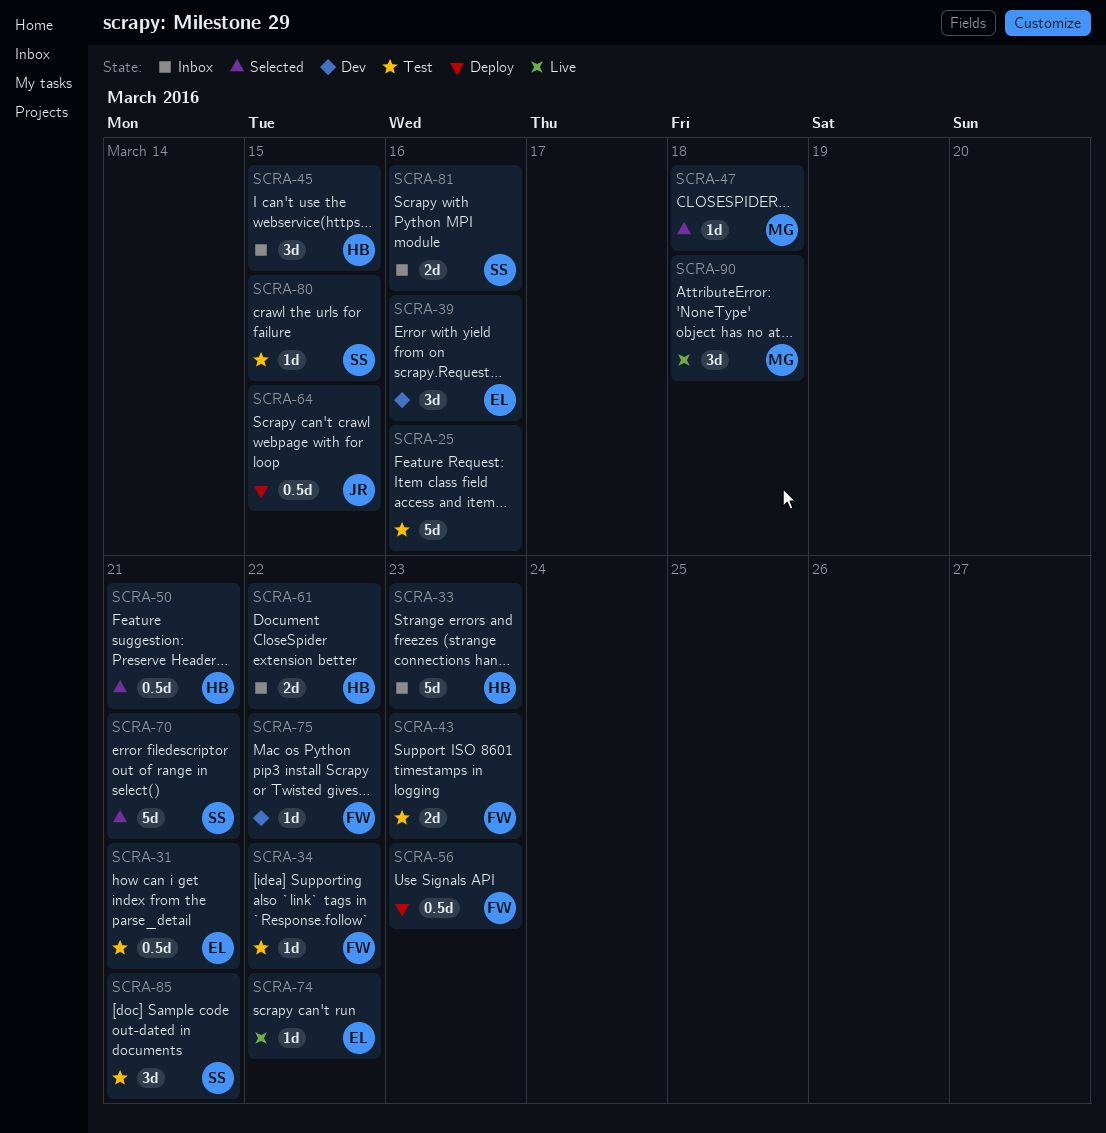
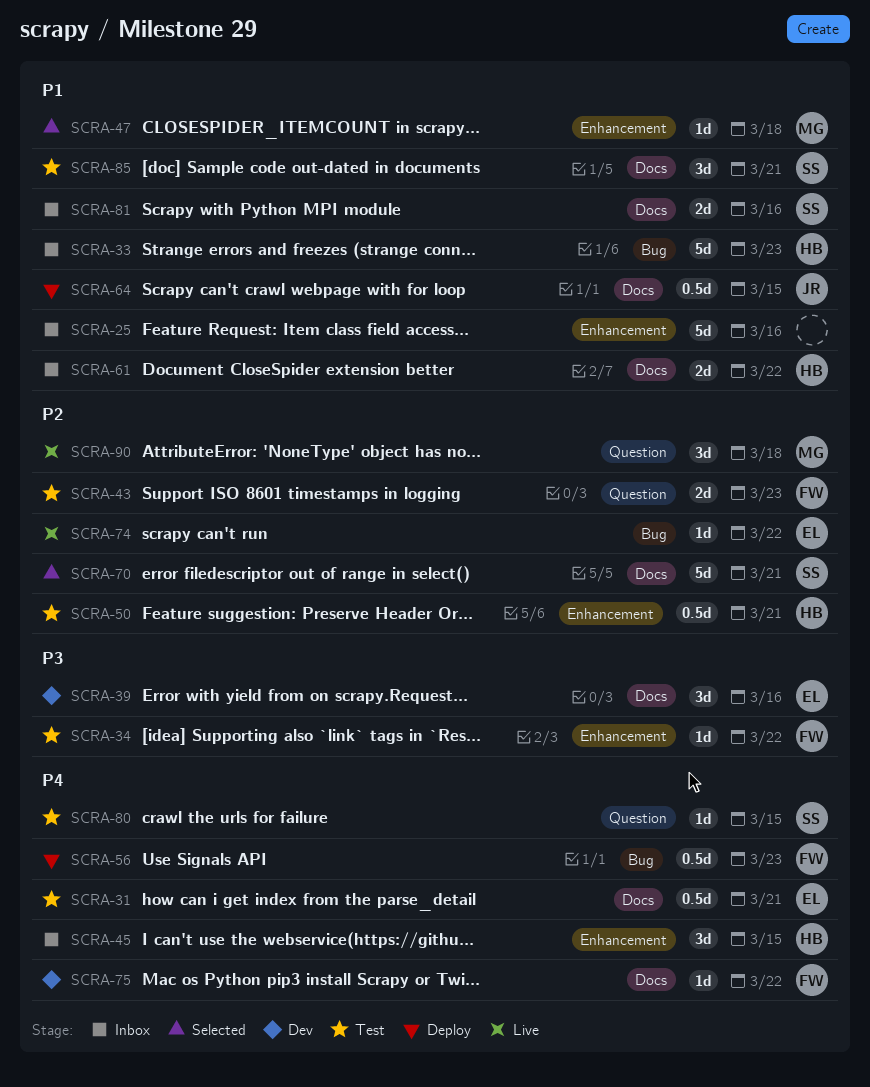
SCRA-25, status: Test -> Inbox
SCRA-50, status: Selected -> Test

